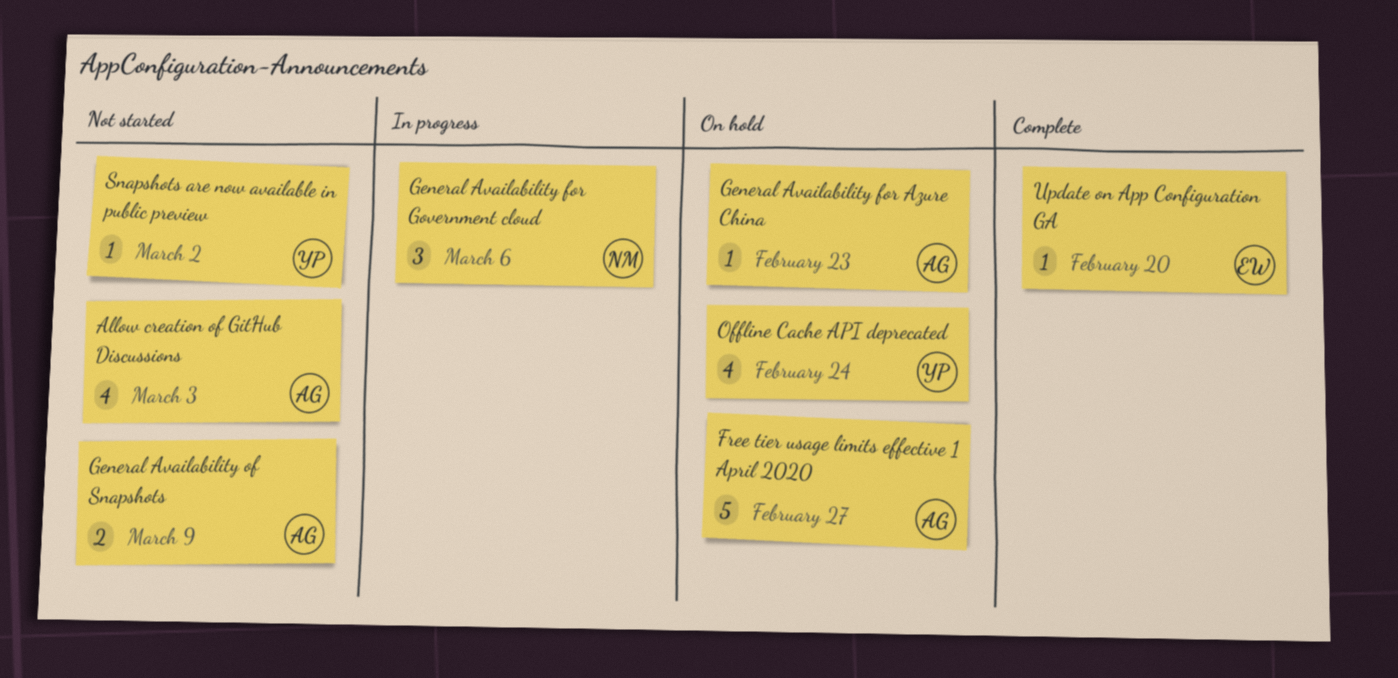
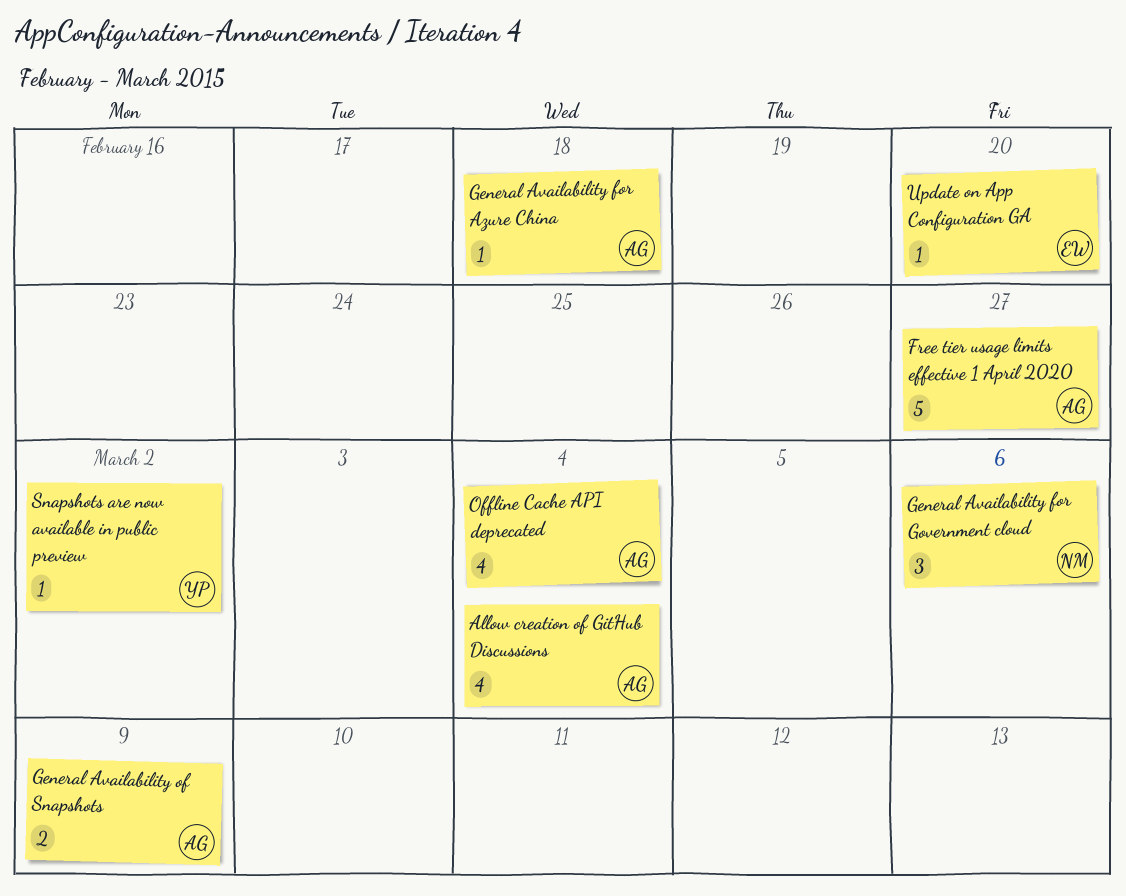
Allow creation of GitHub Discussions, due: Mar 3 -> Mar 4
General Availability for Azure China, due: Feb 23 -> Feb 18
Offline Cache API deprecated, owner: YP -> AG
Offline Cache API deprecated, due: Feb 24 -> Mar 4

